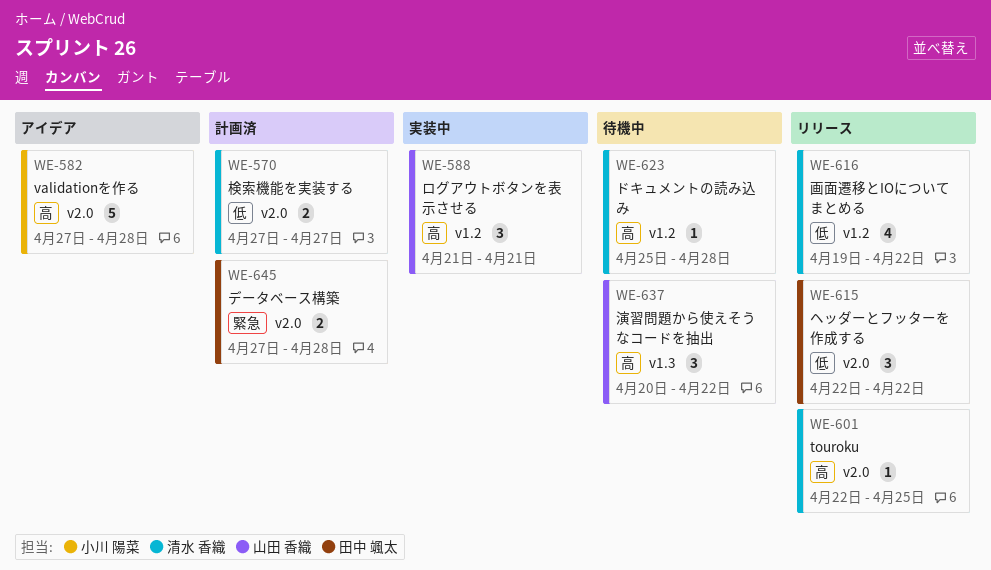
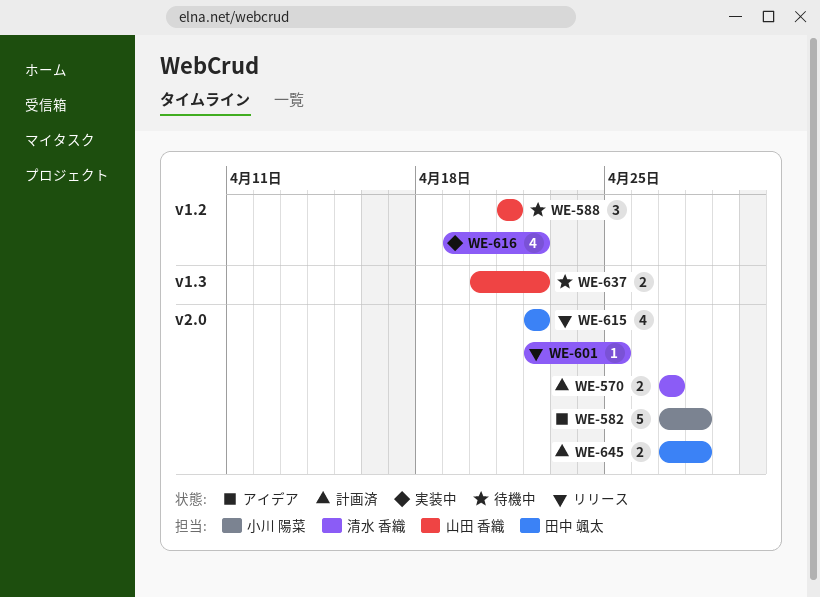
WE-588, status: 実装中 -> 待機中
WE-615, estimate: 3 -> 4
WE-616, status: リリース -> 実装中
WE-623: present -> none
WE-637, estimate: 3 -> 2

